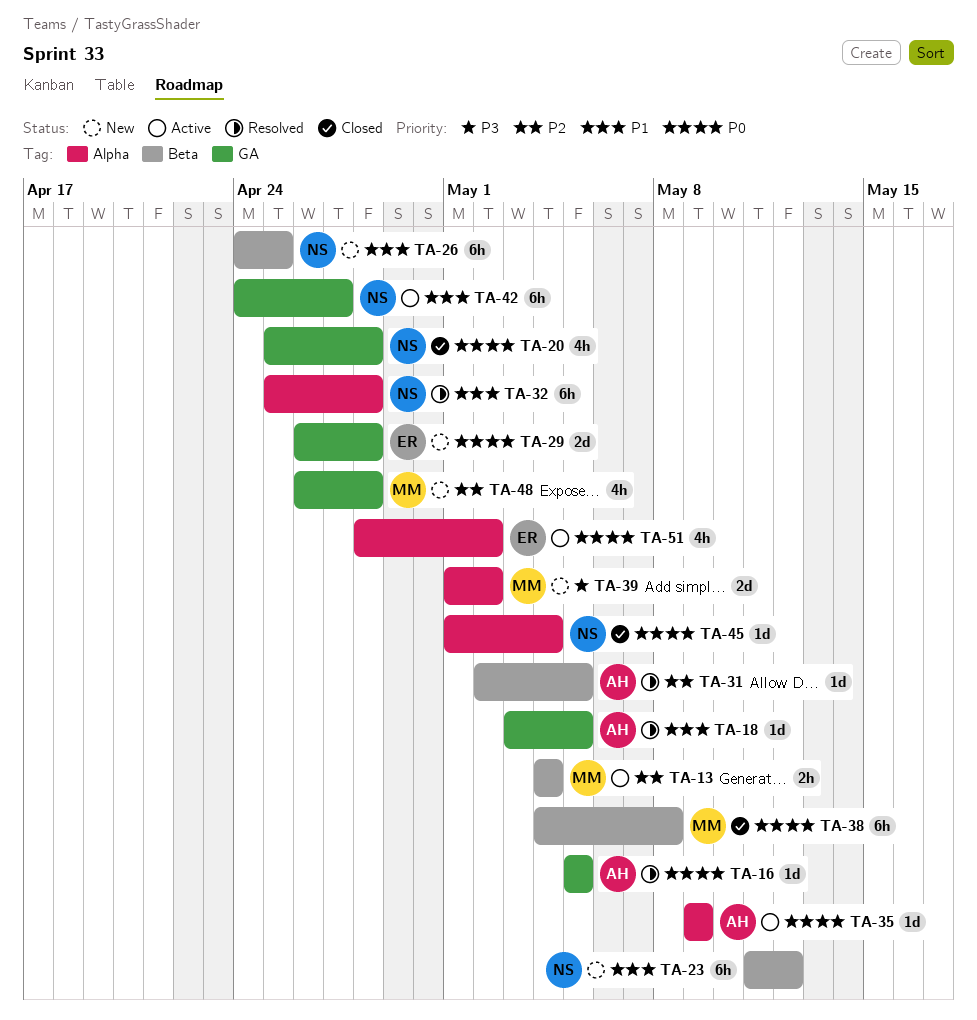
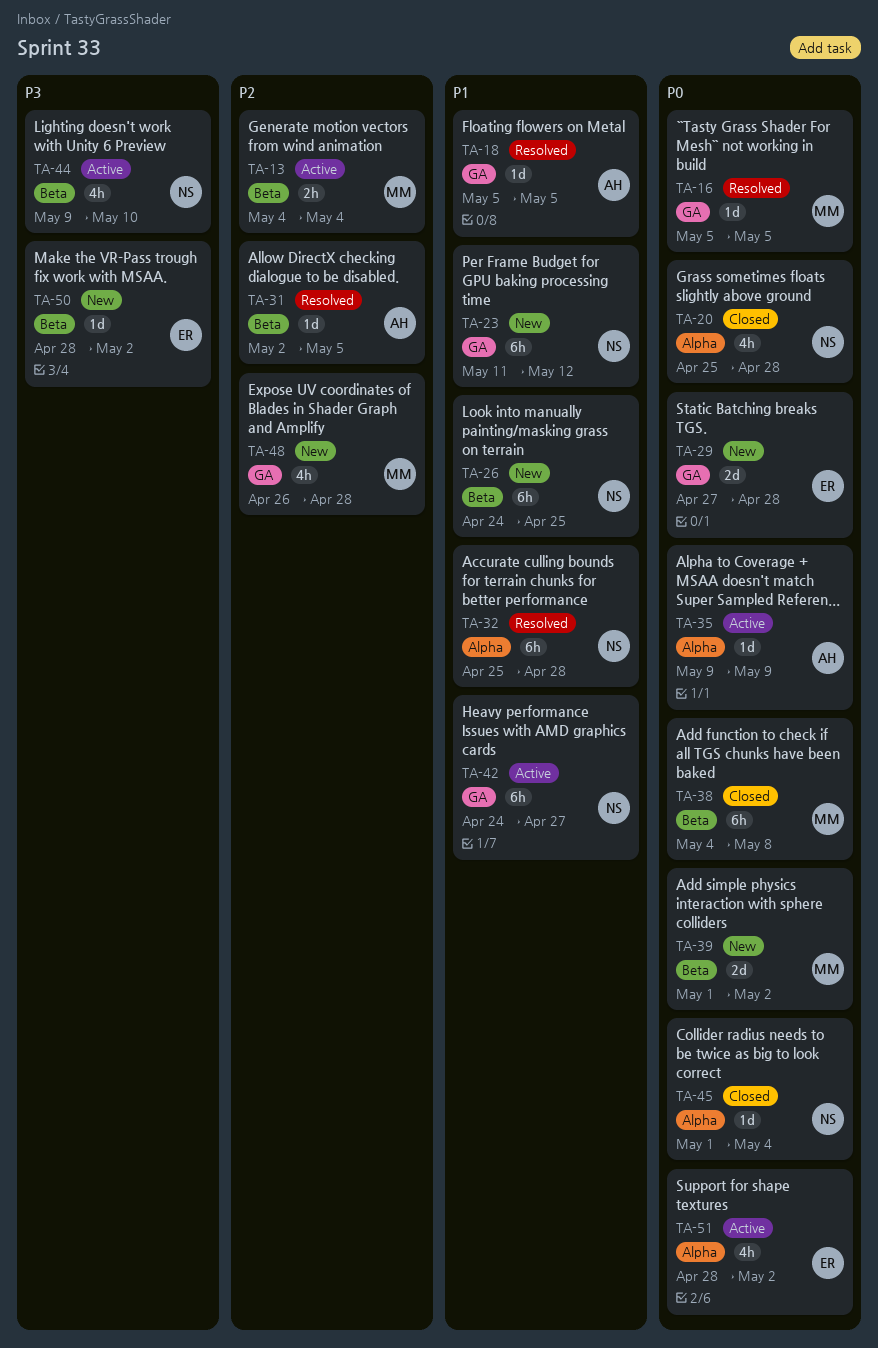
TA-16, owner: AH -> MM
TA-18, start: May 3 -> May 5
TA-20, label: GA -> Alpha
TA-23, label: Beta -> GA
TA-29, start: Apr 26 -> Apr 27
TA-39, priority: P3 -> P0
TA-39, label: Alpha -> Beta
TA-44: none -> present
TA-50: none -> present

